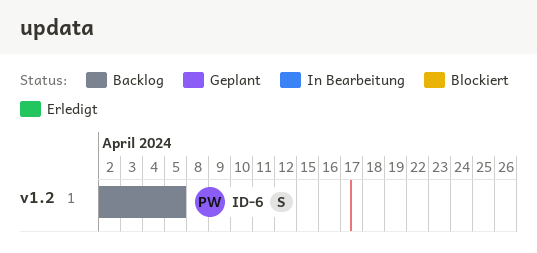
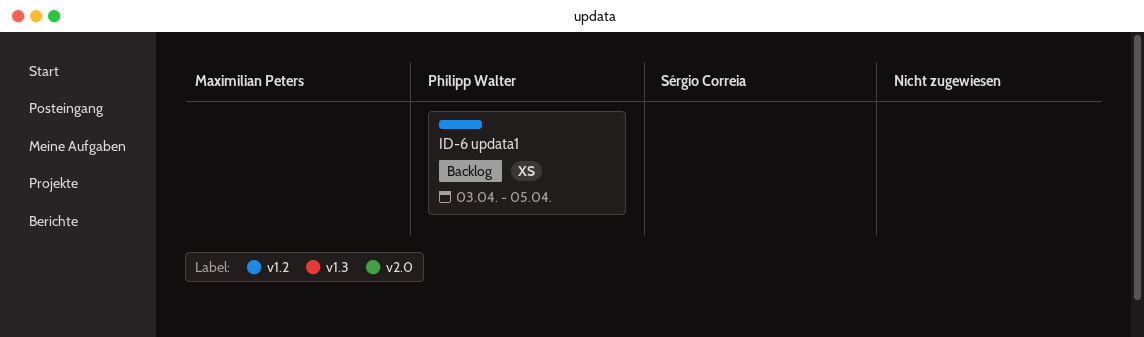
ID-6, estimate: S -> XS
ID-6, start: Apr 2 -> Apr 3

